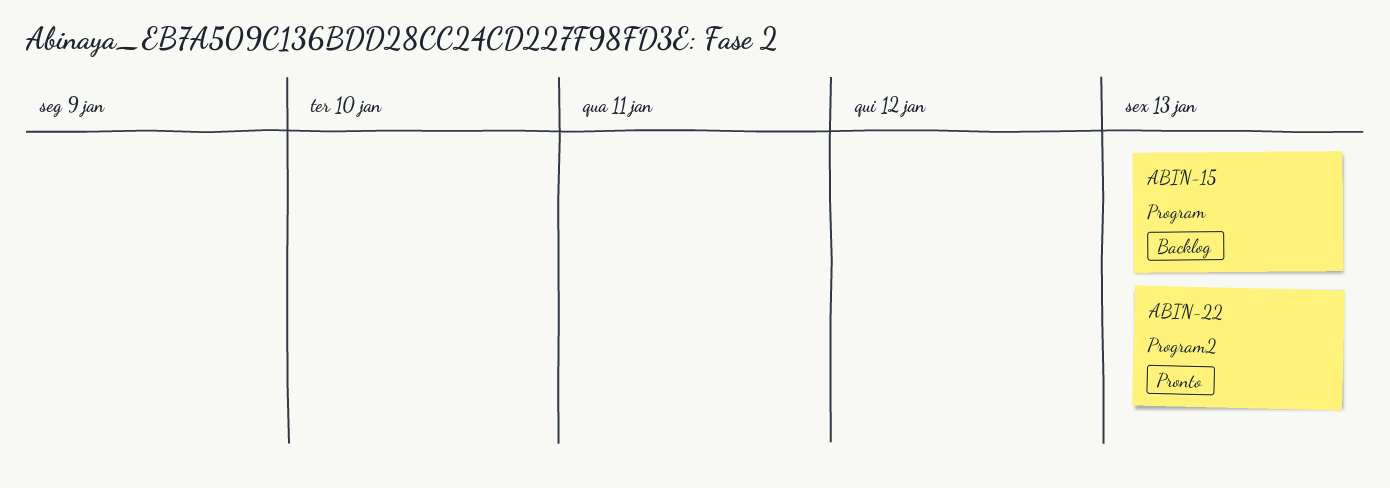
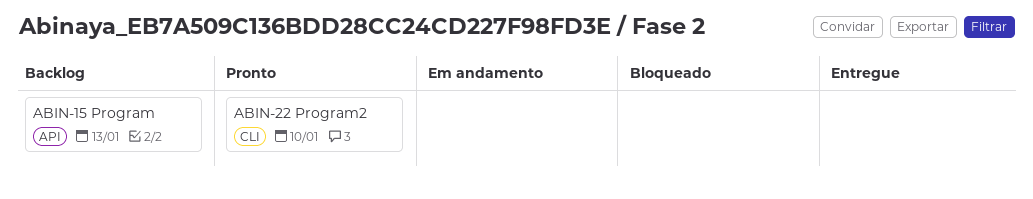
ABIN-22, due: Jan 13 -> Jan 10

